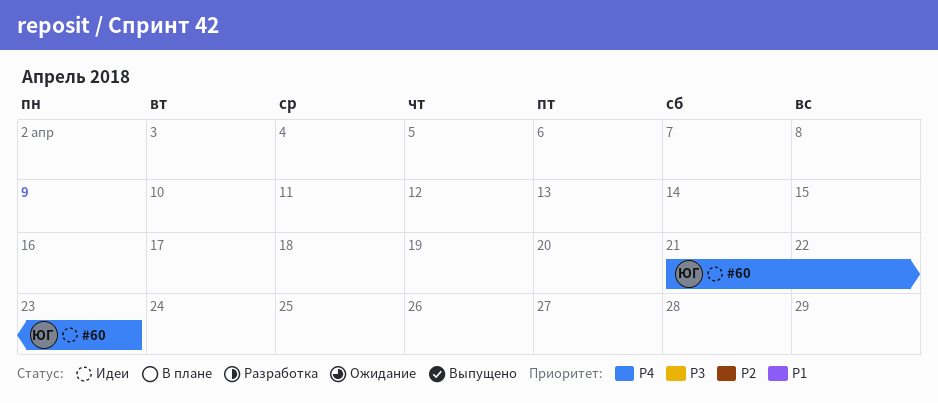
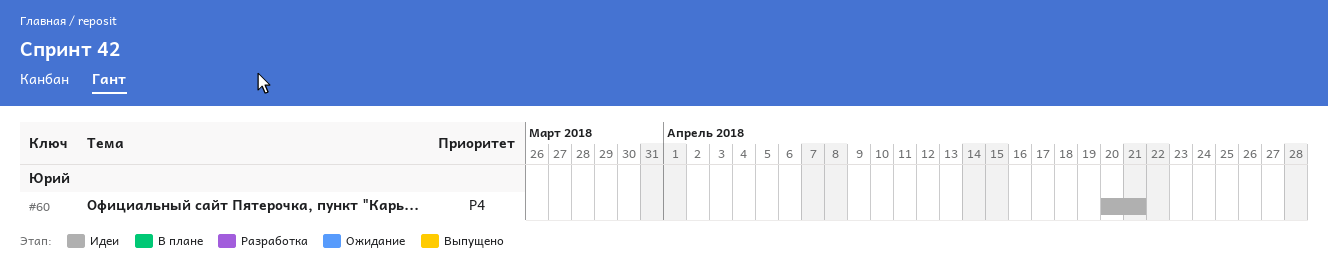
#60, start: Apr 21 -> Apr 20
#60, due: Apr 23 -> Apr 21

